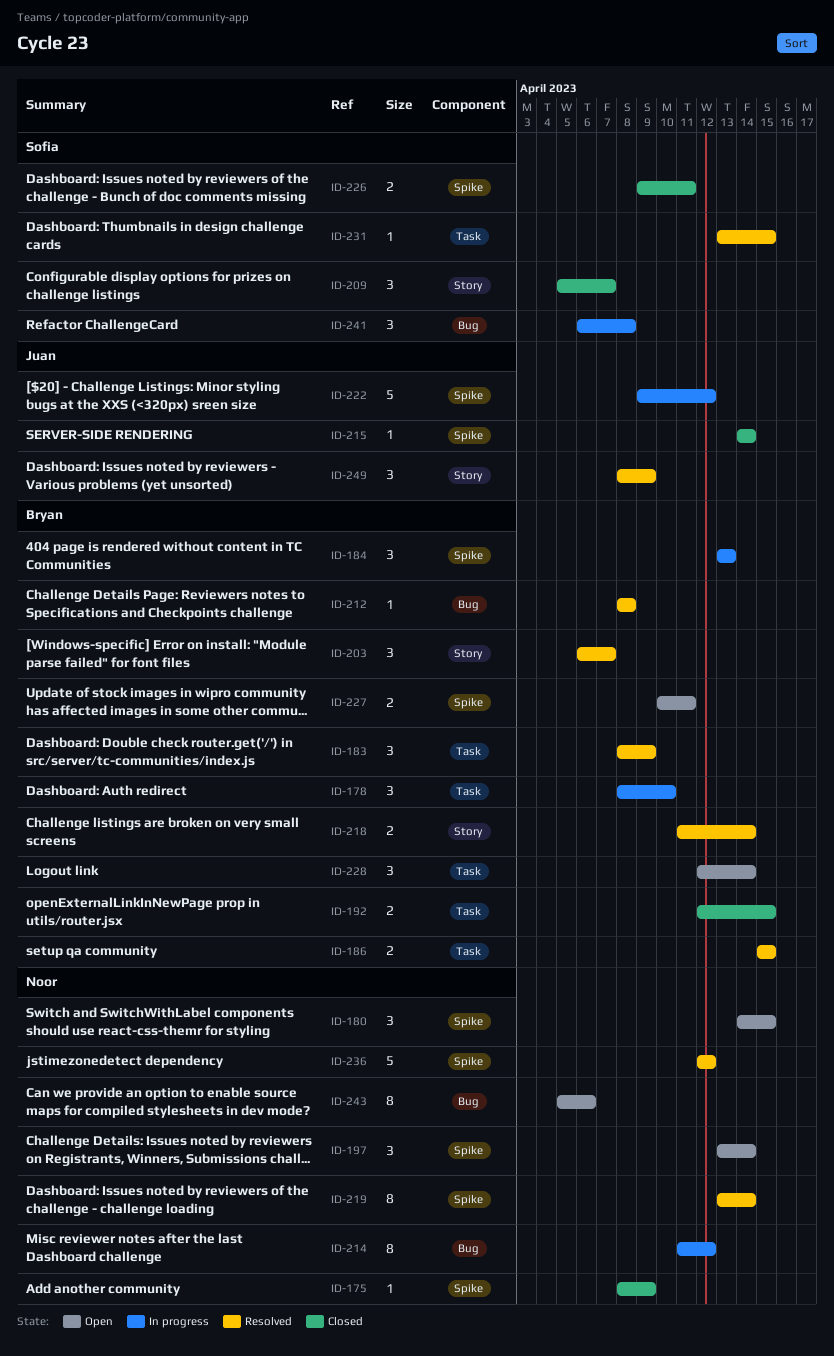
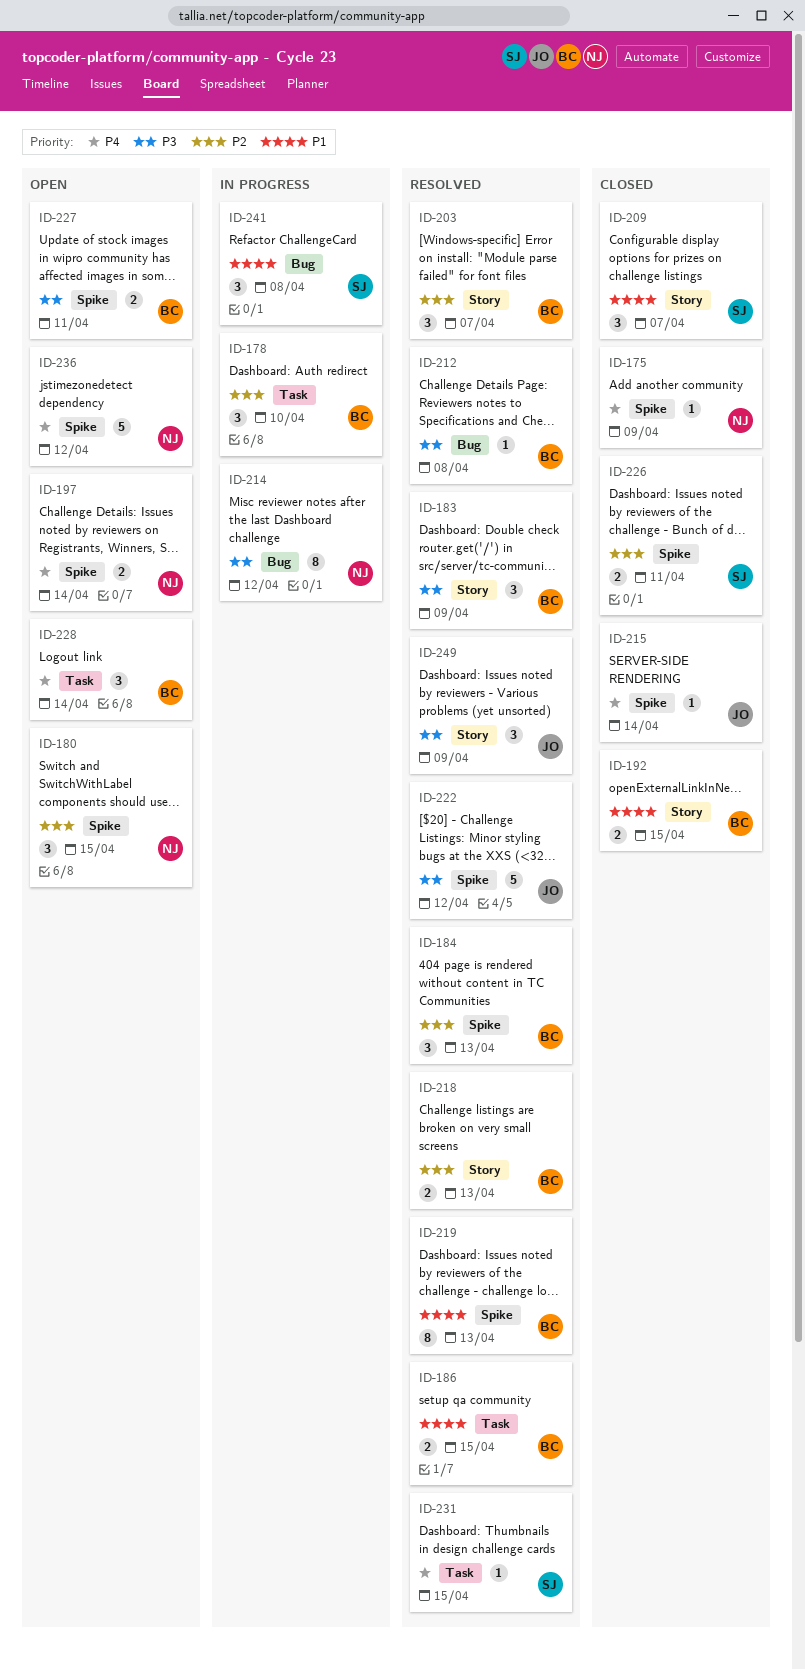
ID-183, label: Task -> Story
ID-184, status: In progress -> Resolved
ID-192, label: Task -> Story
ID-197, estimate: 3 -> 2
ID-218, due: Apr 14 -> Apr 13
ID-219, owner: Noor -> Bryan
ID-219, due: Apr 14 -> Apr 13
ID-222, status: In progress -> Resolved
ID-236, status: Resolved -> Open
ID-243: present -> none

